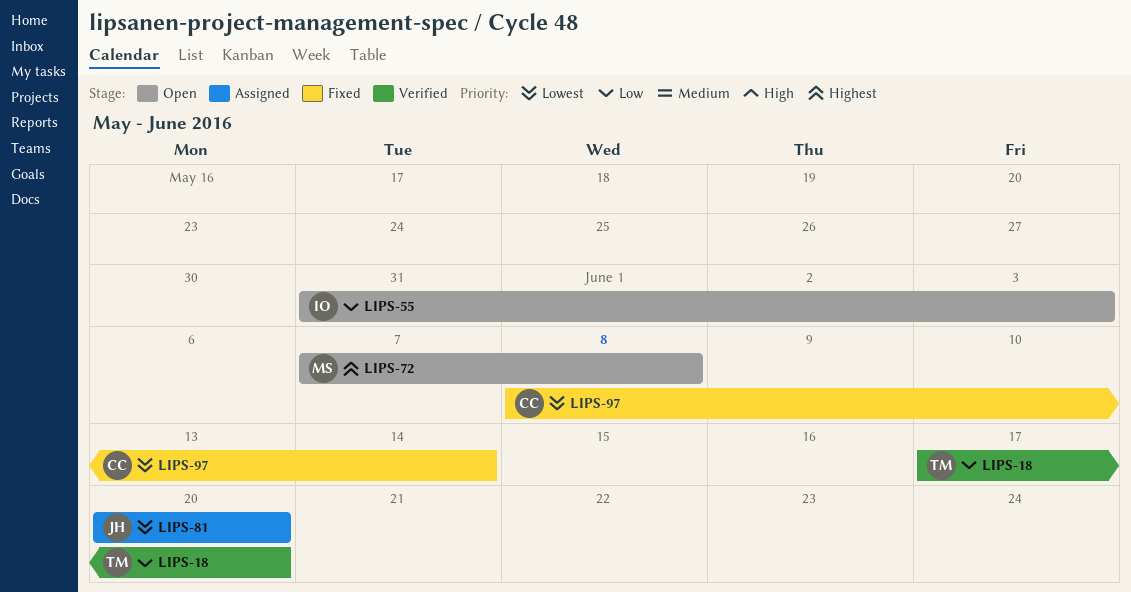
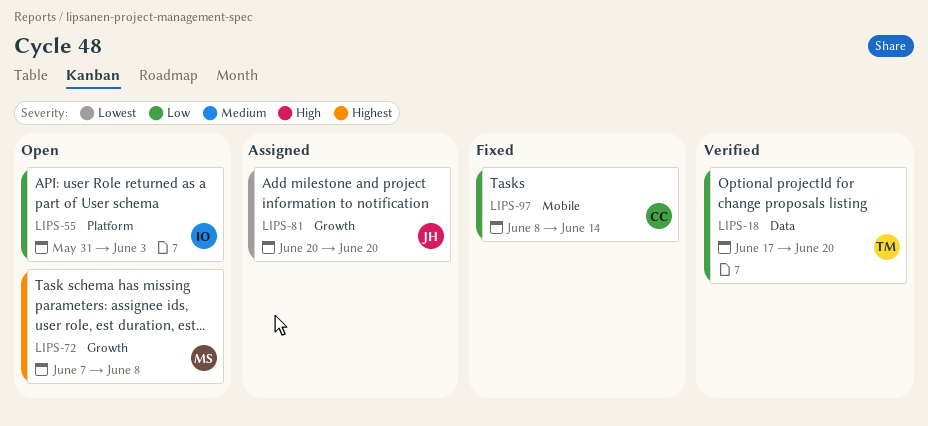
LIPS-97, priority: Lowest -> Low

